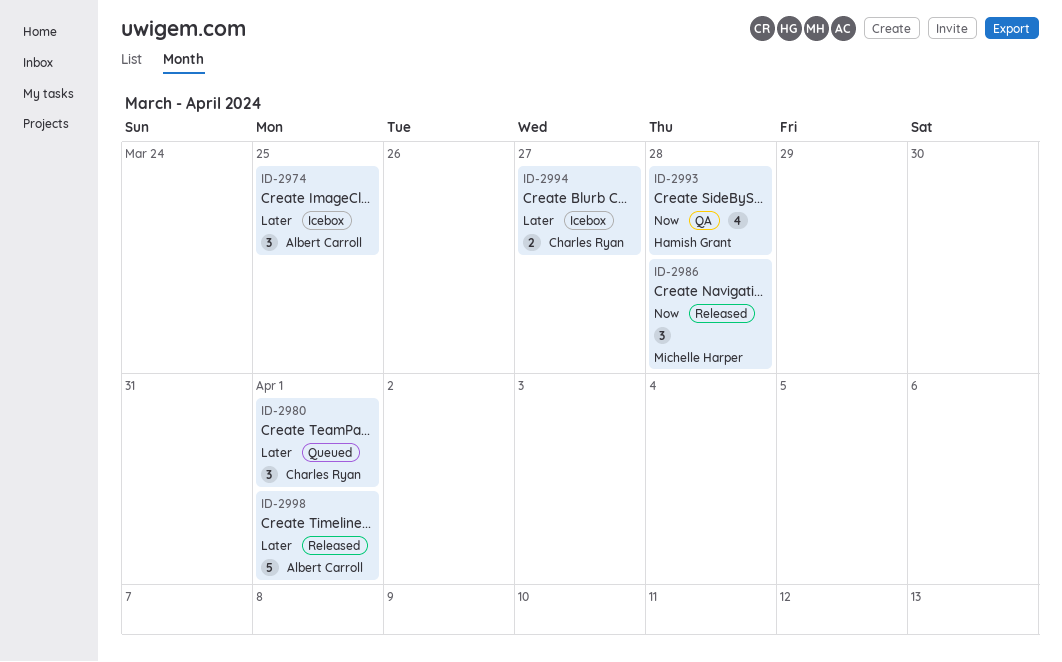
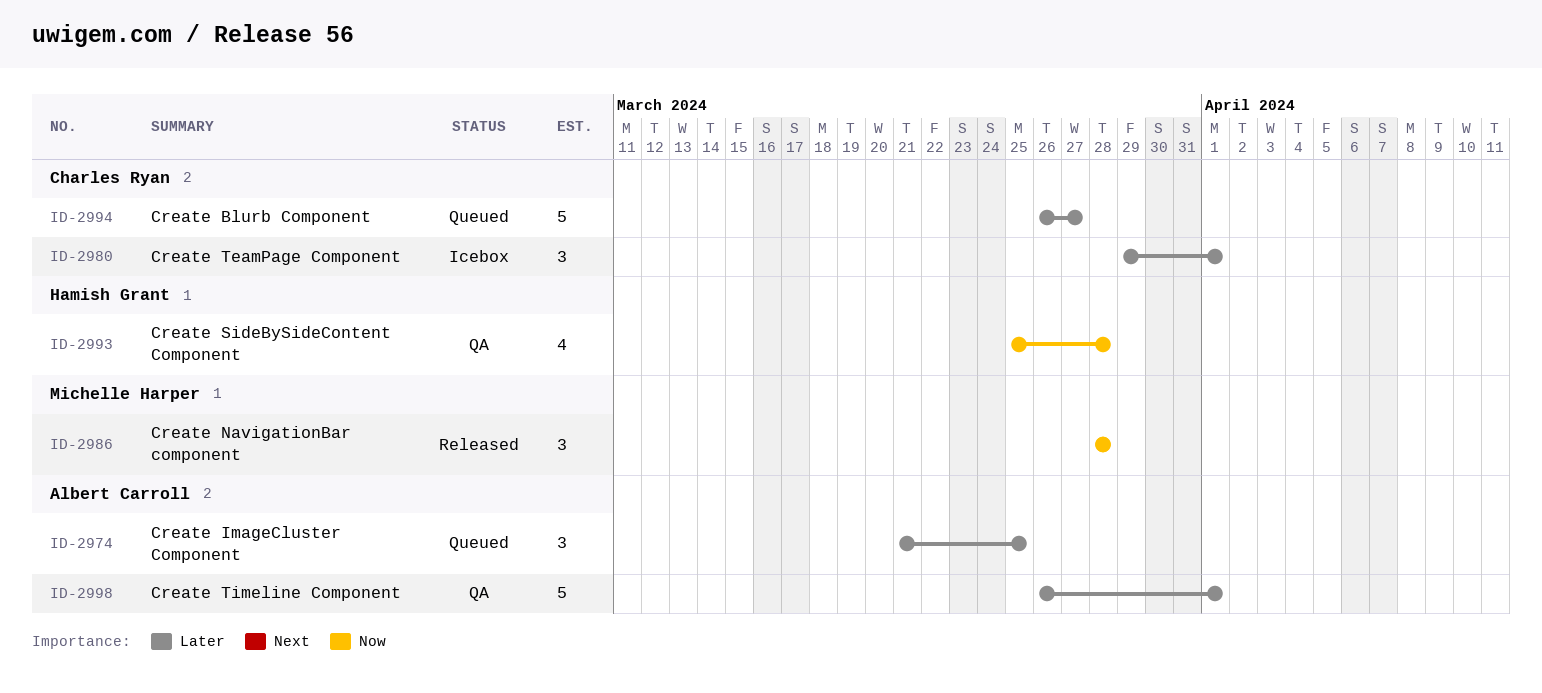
ID-2974, status: Icebox -> Queued
ID-2980, status: Queued -> Icebox
ID-2994, status: Icebox -> Queued
ID-2994, estimate: 2 -> 5
ID-2998, status: Released -> QA

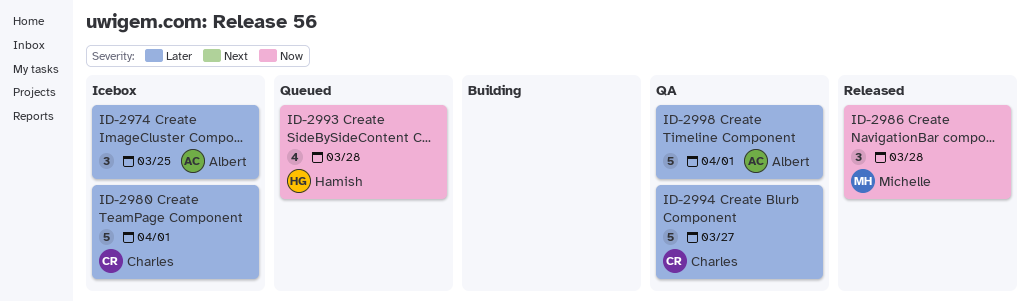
ID-2974, status: Queued -> Icebox
ID-2980, estimate: 3 -> 5
ID-2993, status: QA -> Queued
ID-2994, status: Queued -> QA

